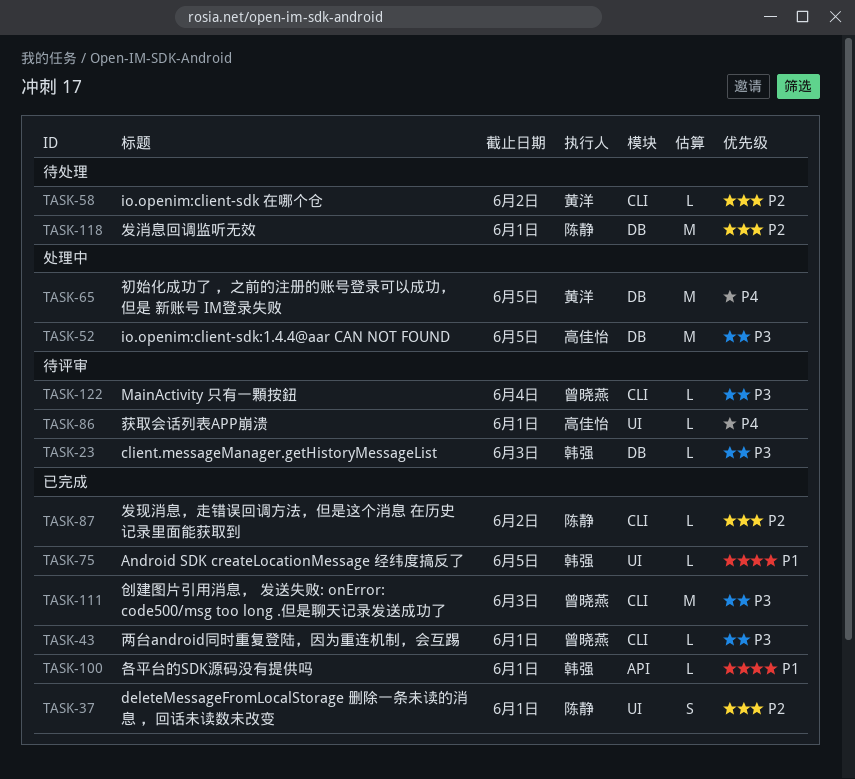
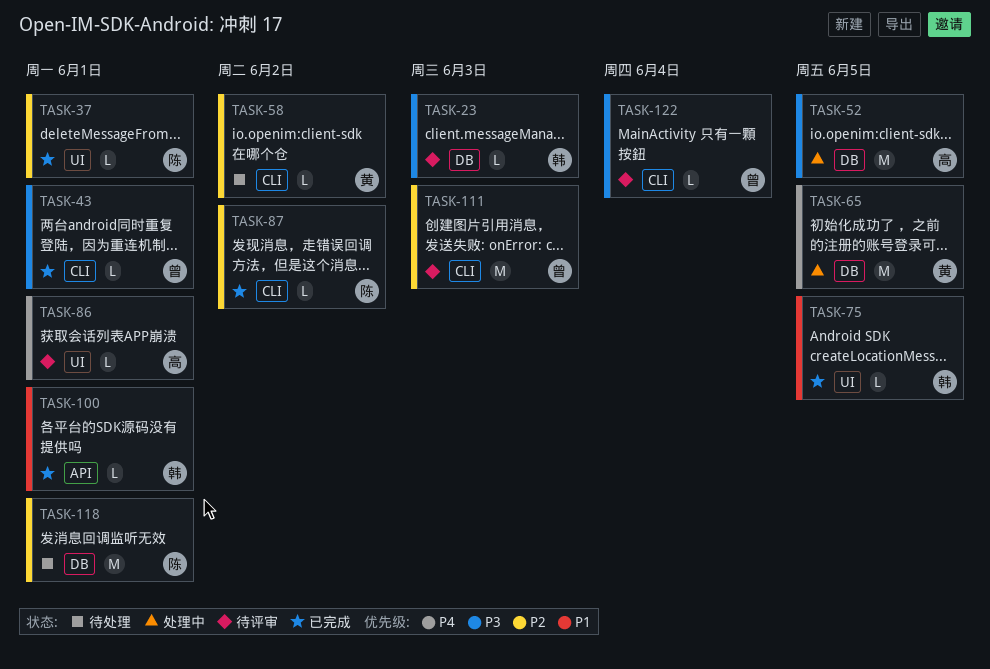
TASK-37, estimate: S -> L
TASK-111, status: 已完成 -> 待评审
TASK-111, priority: P3 -> P2

